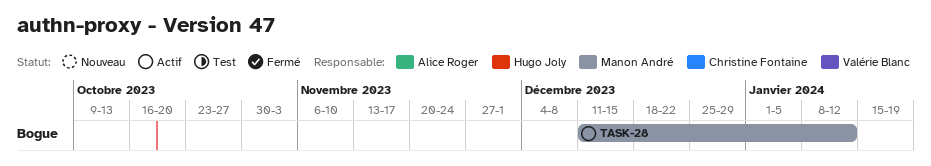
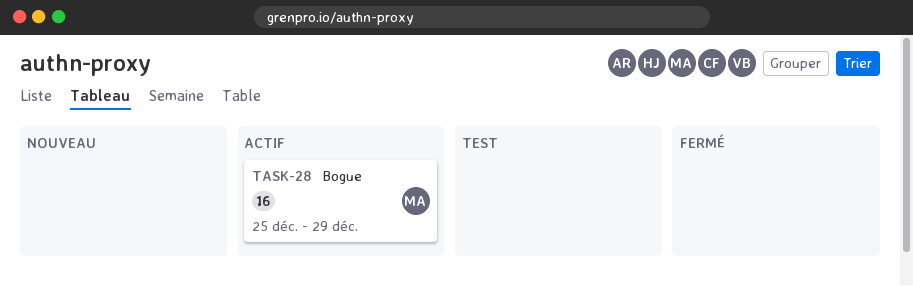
TASK-28, start: Dec 11 -> Dec 25
TASK-28, due: Jan 12 -> Dec 29

